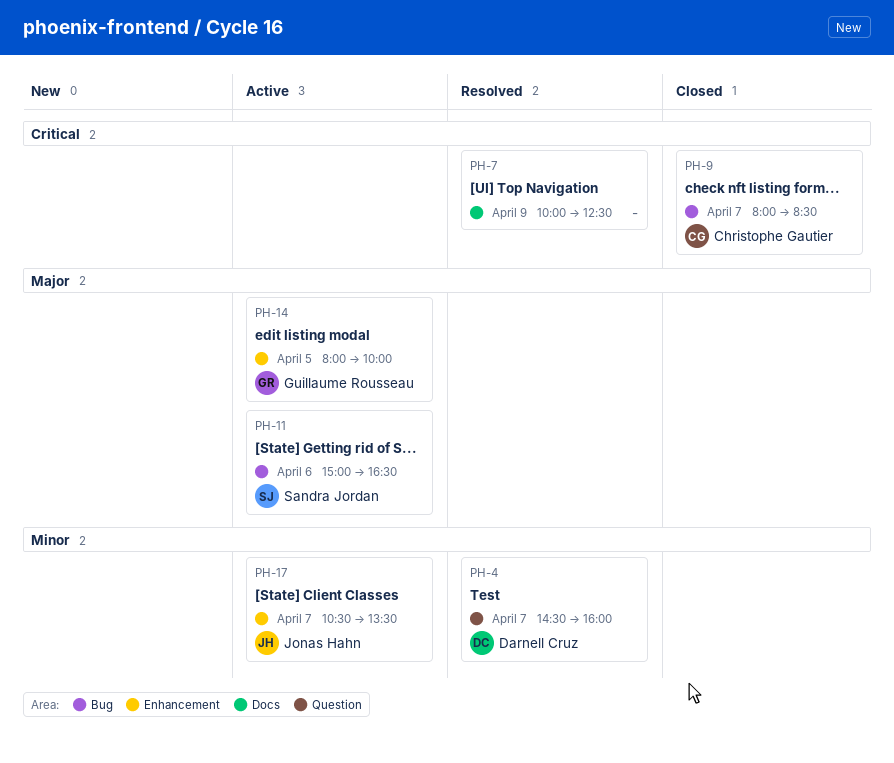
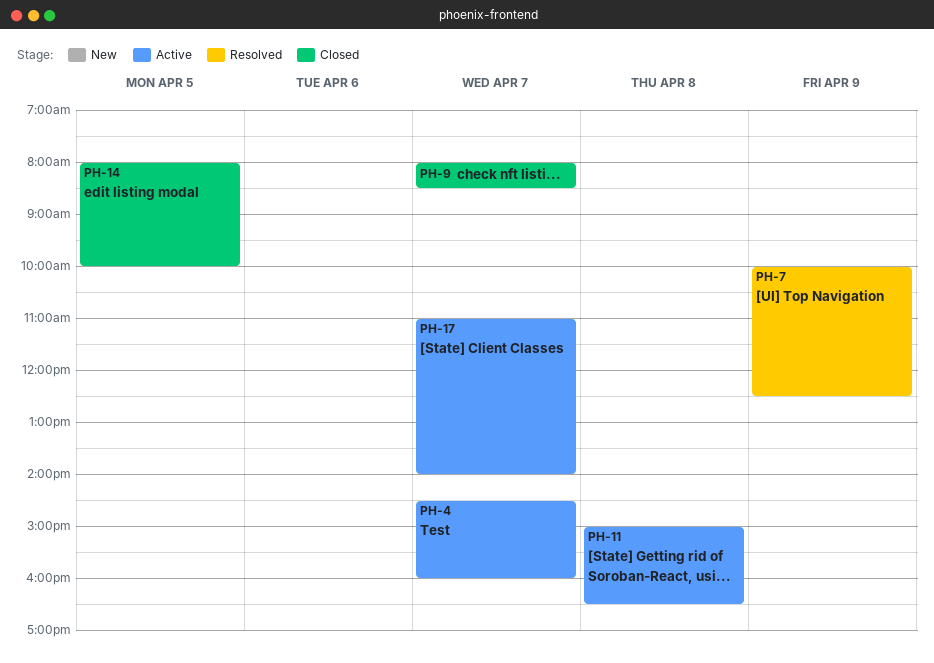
PH-4, status: Resolved -> Active
PH-11, day: Apr 6 -> Apr 8
PH-14, status: Active -> Closed
PH-17, begins: 10:30 -> 11:00
PH-17, ends: 13:30 -> 14:00

